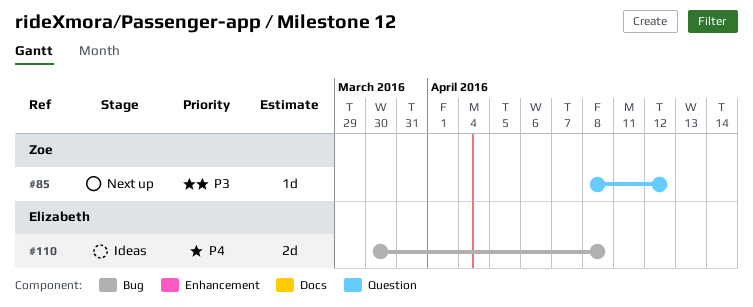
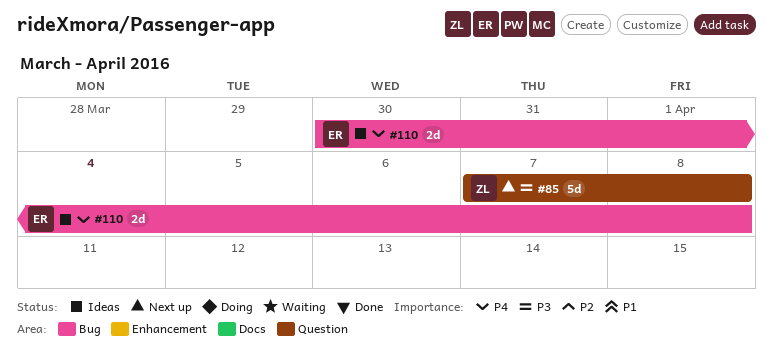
#85, estimate: 1d -> 5d
#85, start: Apr 8 -> Apr 7
#85, due: Apr 12 -> Apr 8

